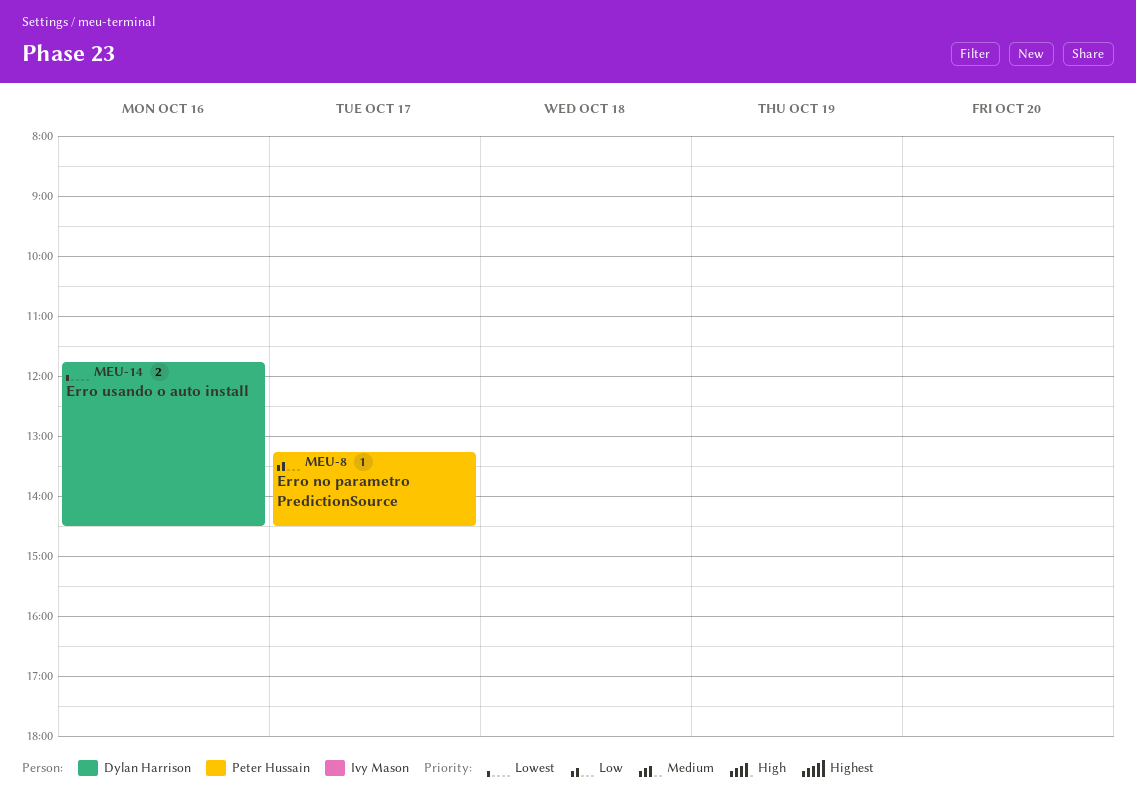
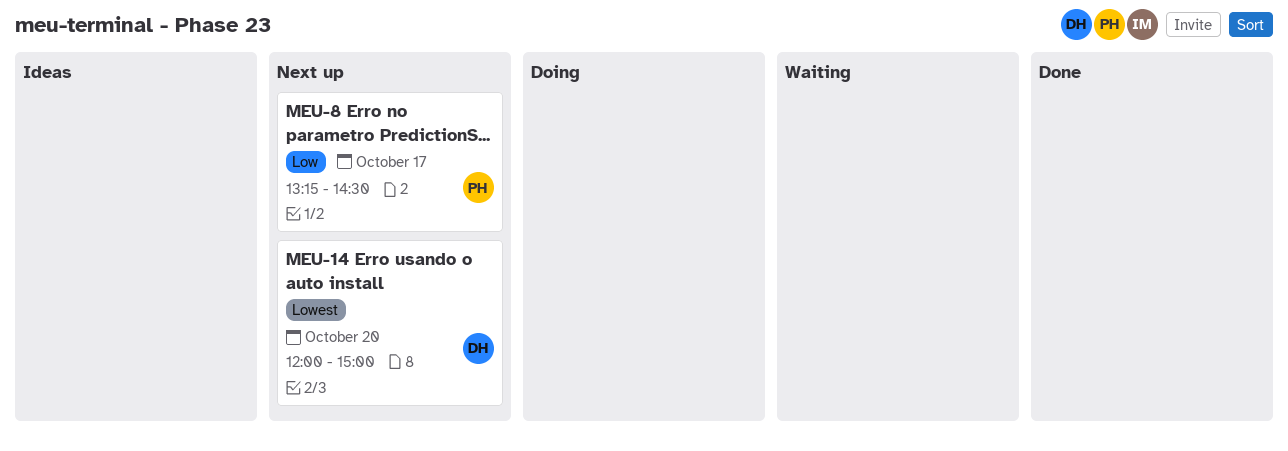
MEU-14, day: Oct 16 -> Oct 20
MEU-14, begins: 11:45 -> 12:00
MEU-14, ends: 14:30 -> 15:00

